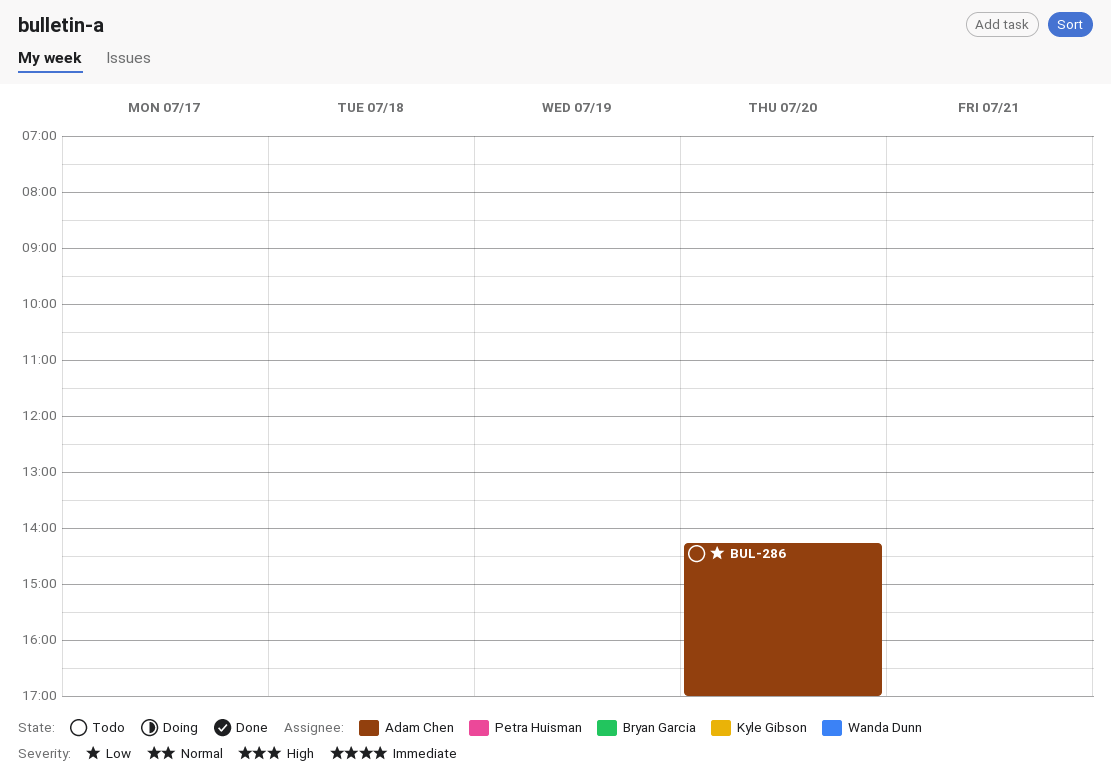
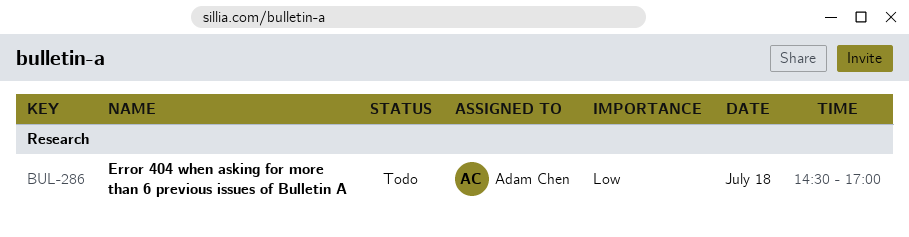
BUL-286, day: Jul 20 -> Jul 18
BUL-286, begins: 14:15 -> 14:30

